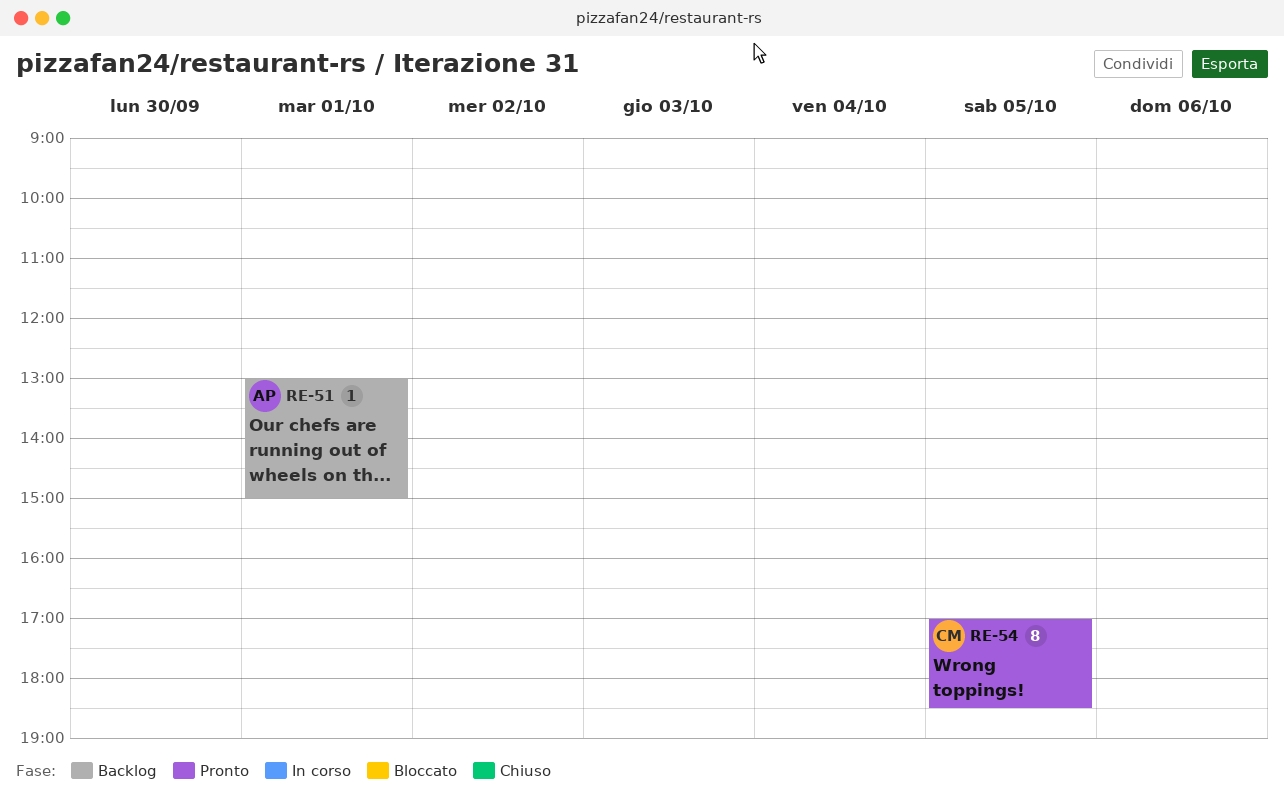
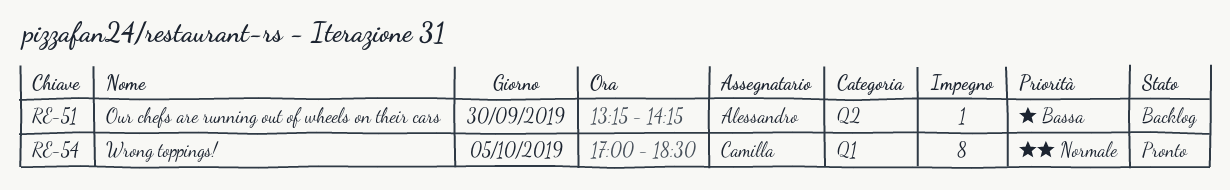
RE-51, day: Oct 1 -> Sep 30
RE-51, begins: 13:00 -> 13:15
RE-51, ends: 15:00 -> 14:15

